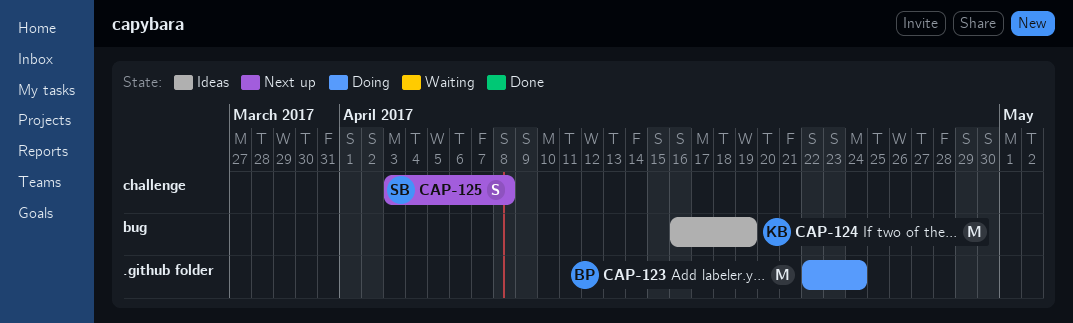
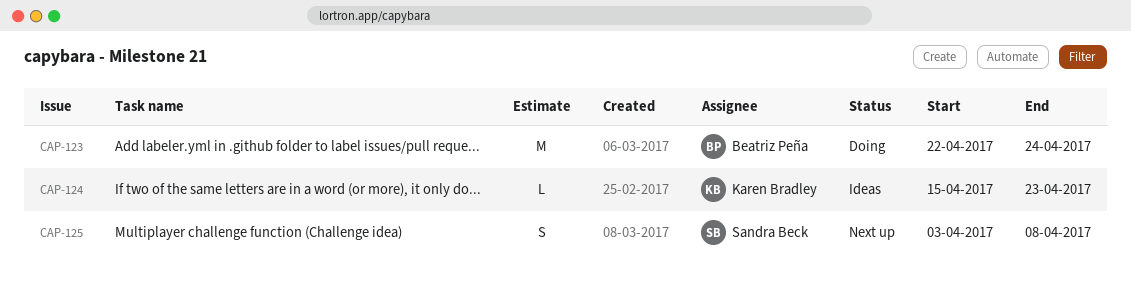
CAP-124, estimate: M -> L
CAP-124, start: Apr 16 -> Apr 15
CAP-124, due: Apr 19 -> Apr 23

